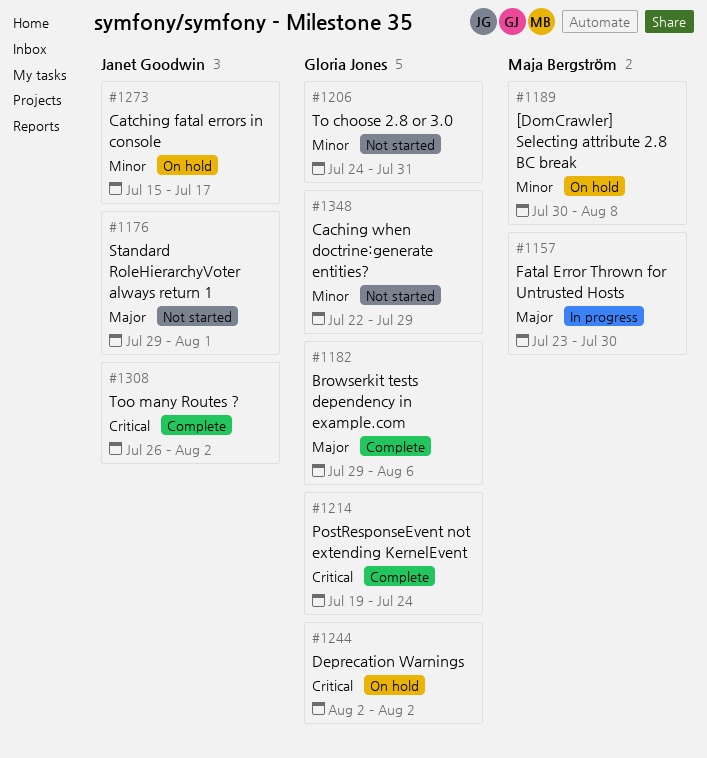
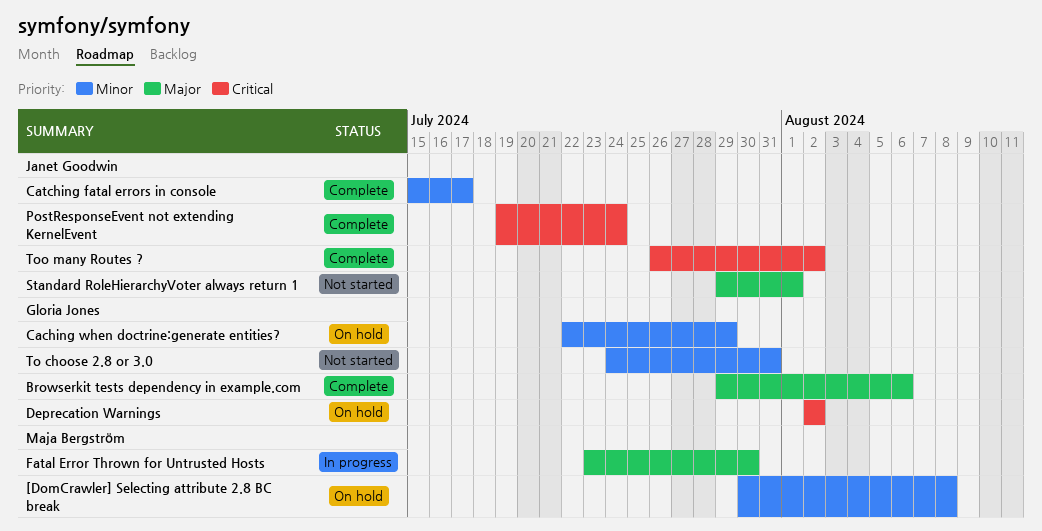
Caching when doctrine:generate entities?, status: Not started -> On hold
Catching fatal errors in console, status: On hold -> Complete
PostResponseEvent not extending KernelEvent, owner: Gloria Jones -> Janet Goodwin

